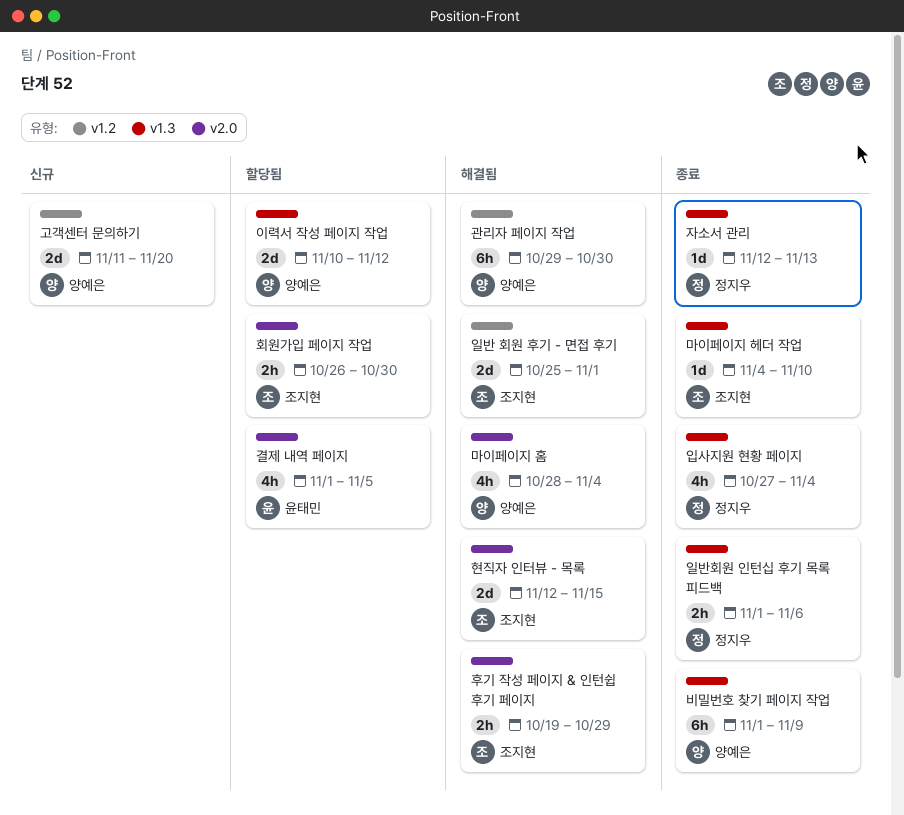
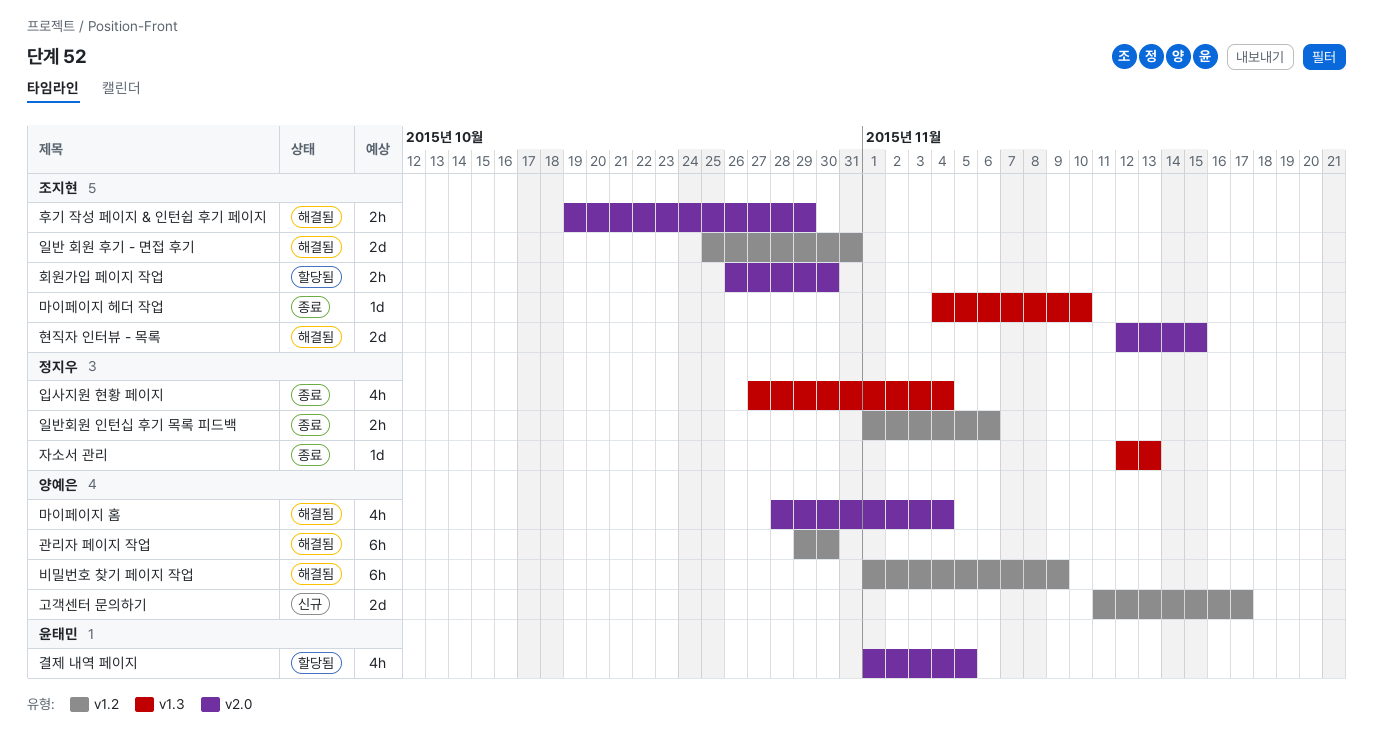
고객센터 문의하기, due: Nov 20 -> Nov 17
비밀번호 찾기 페이지 작업, status: 종료 -> 해결됨
비밀번호 찾기 페이지 작업, label: v1.3 -> v1.2
이력서 작성 페이지 작업: present -> none
일반 회원 후기 - 면접 후기, due: Nov 1 -> Oct 31
일반회원 인턴십 후기 목록 피드백, label: v1.3 -> v1.2

